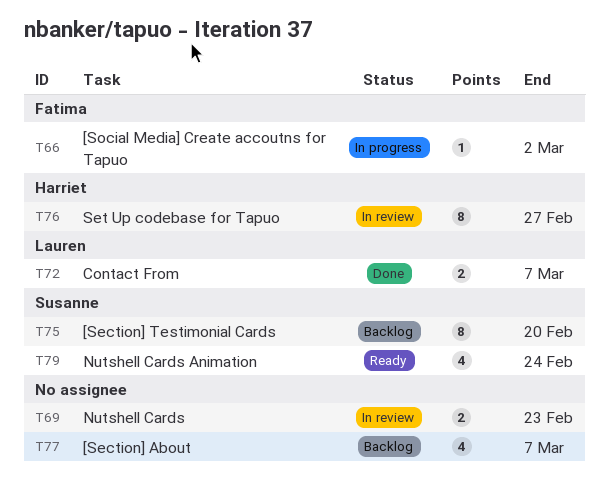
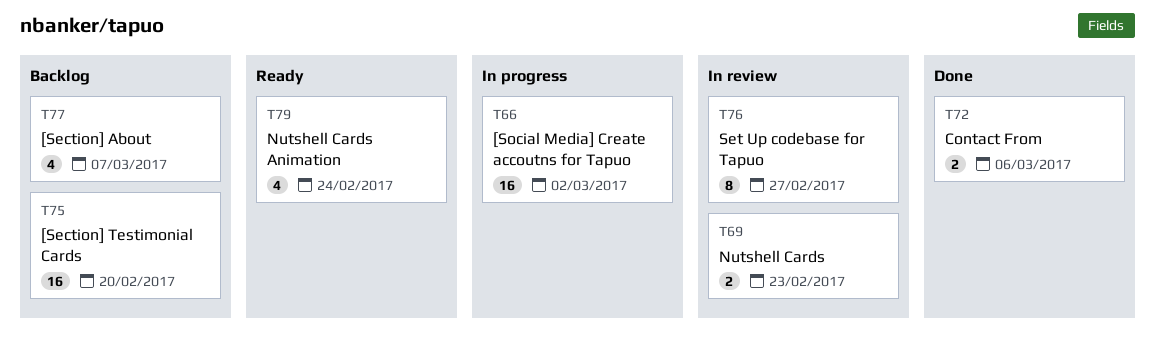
T66, estimate: 1 -> 16
T72, due: Mar 7 -> Mar 6
T75, estimate: 8 -> 16

